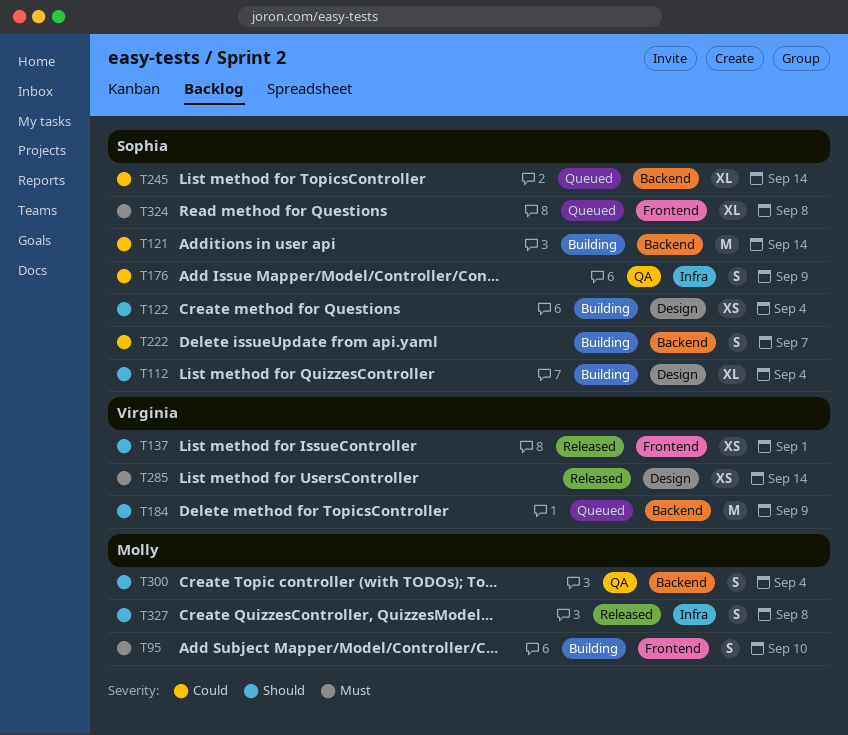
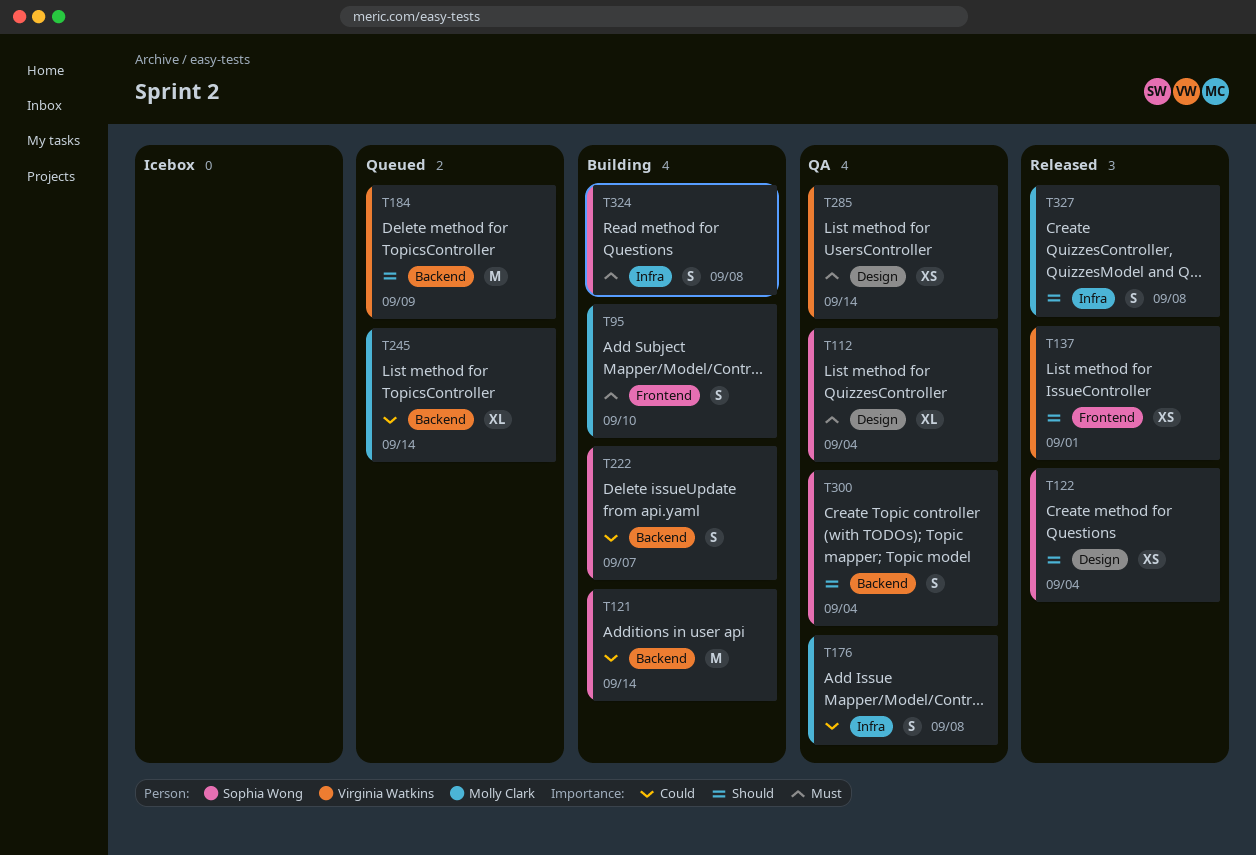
T112, status: Building -> QA
T112, priority: Should -> Must
T122, status: Building -> Released
T176, owner: Sophia Wong -> Molly Clark
T176, due: Sep 9 -> Sep 8
T245, owner: Sophia Wong -> Molly Clark
T285, status: Released -> QA
T300, owner: Molly Clark -> Sophia Wong
T324, status: Queued -> Building
T324, label: Frontend -> Infra
T324, estimate: XL -> S

